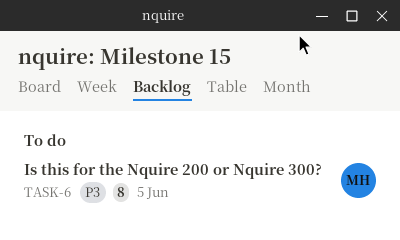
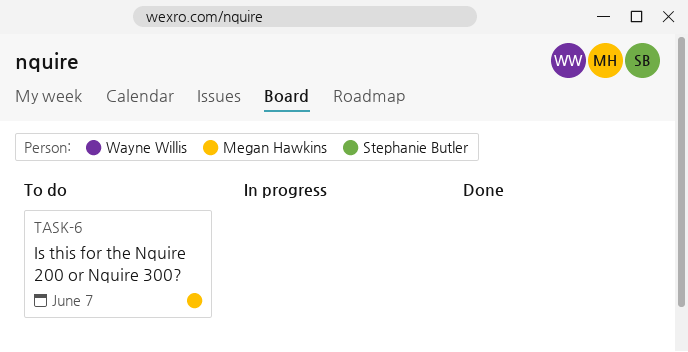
TASK-6, due: Jun 5 -> Jun 7

